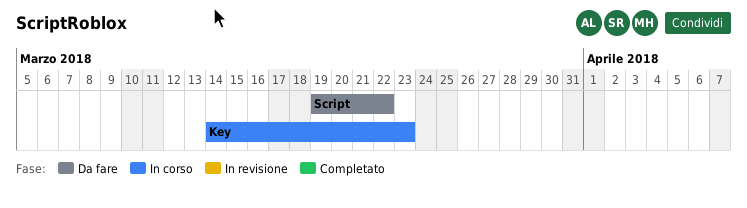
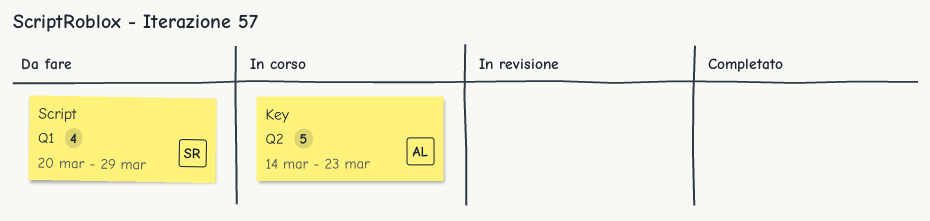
Script, start: Mar 19 -> Mar 20
Script, due: Mar 22 -> Mar 29

